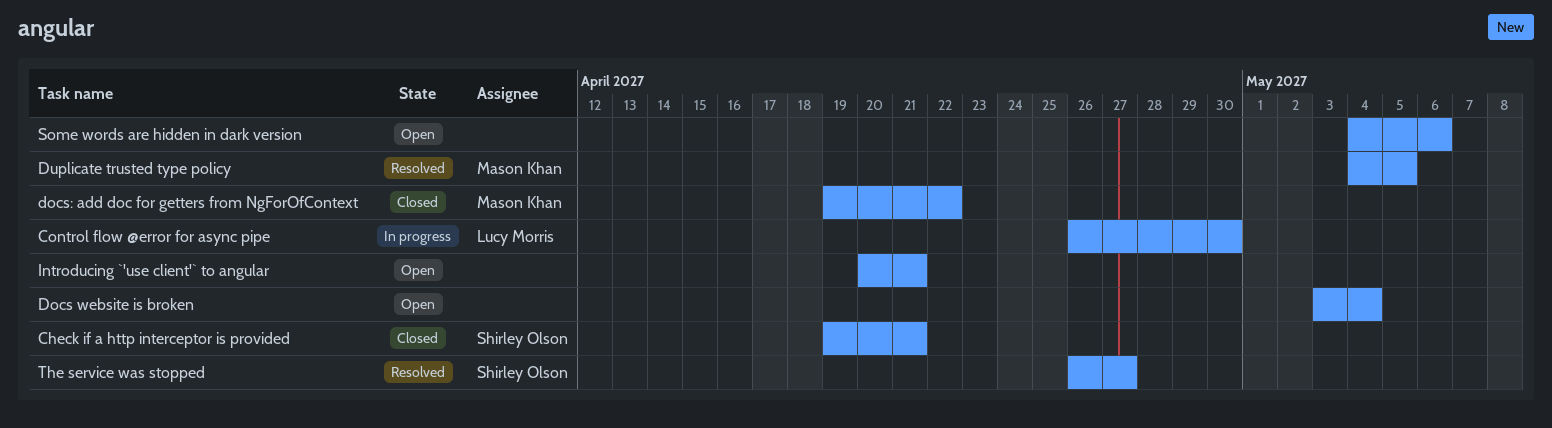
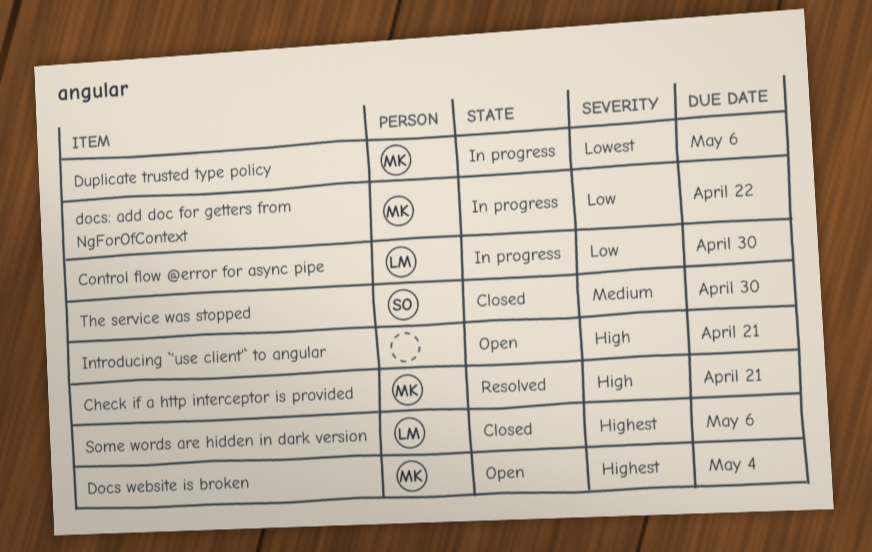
Check if a http interceptor is provided, status: Closed -> Resolved
Check if a http interceptor is provided, owner: Shirley Olson -> Mason Khan
Docs website is broken, owner: none -> Mason Khan
docs: add doc for getters from NgForOfContext, status: Closed -> In progress
Duplicate trusted type policy, status: Resolved -> In progress
Duplicate trusted type policy, due: May 5 -> May 6
Some words are hidden in dark version, status: Open -> Closed
Some words are hidden in dark version, owner: none -> Lucy Morris
The service was stopped, status: Resolved -> Closed
The service was stopped, due: Apr 27 -> Apr 30

